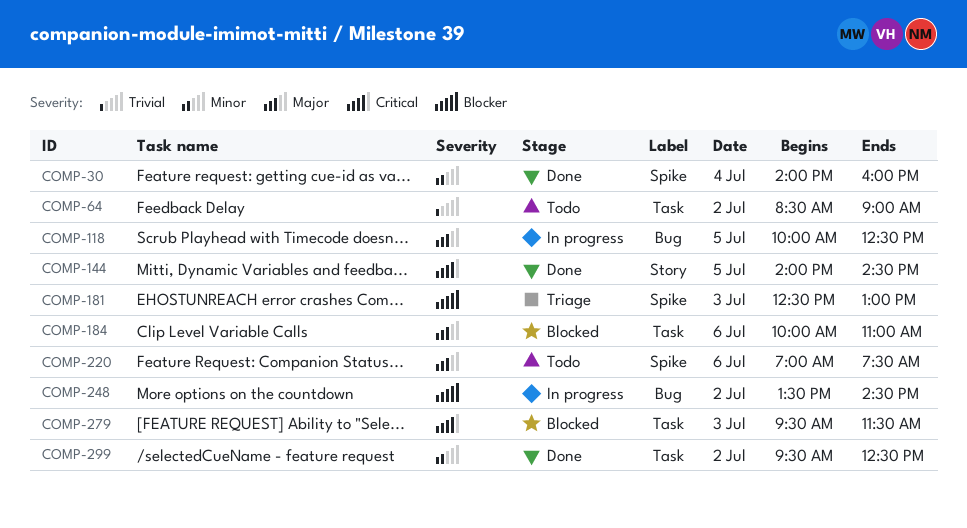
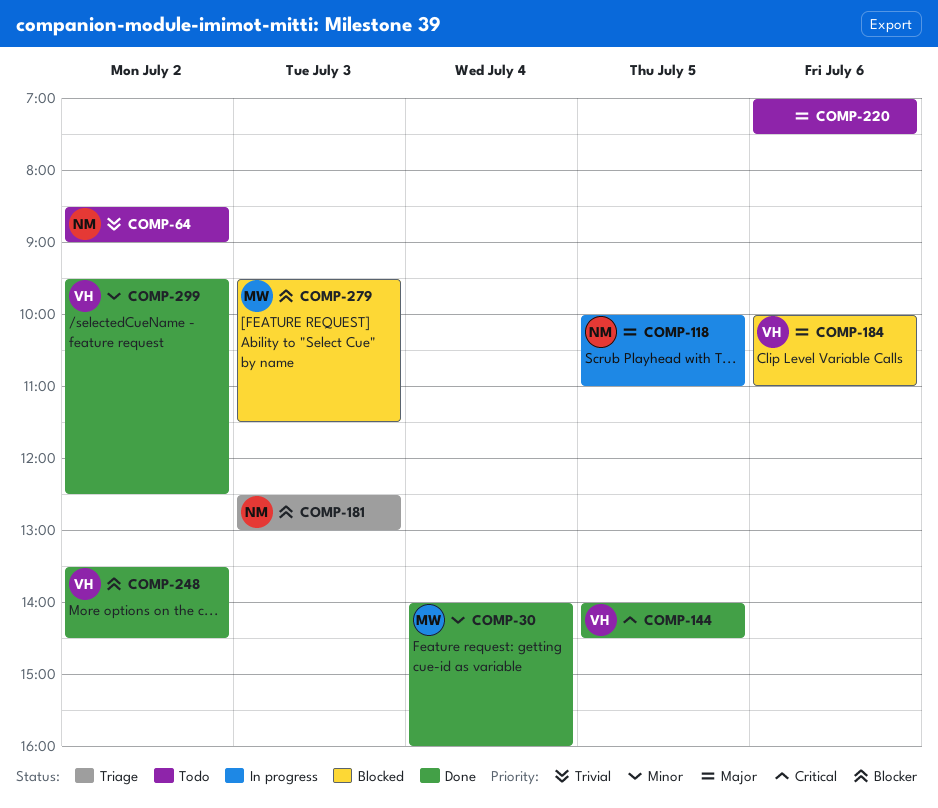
COMP-118, ends: 12:30 -> 11:00
COMP-248, status: In progress -> Done
COMP-279, priority: Critical -> Blocker

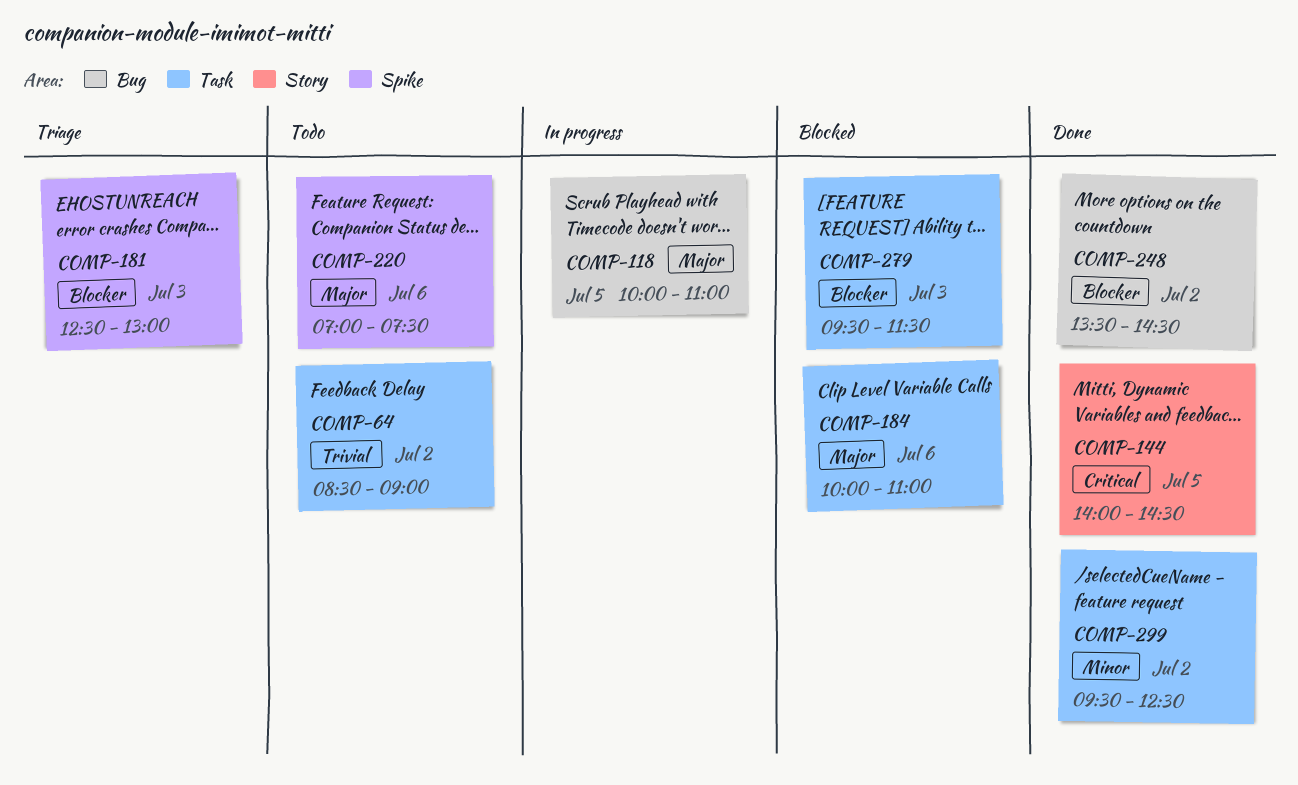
COMP-30: present -> none

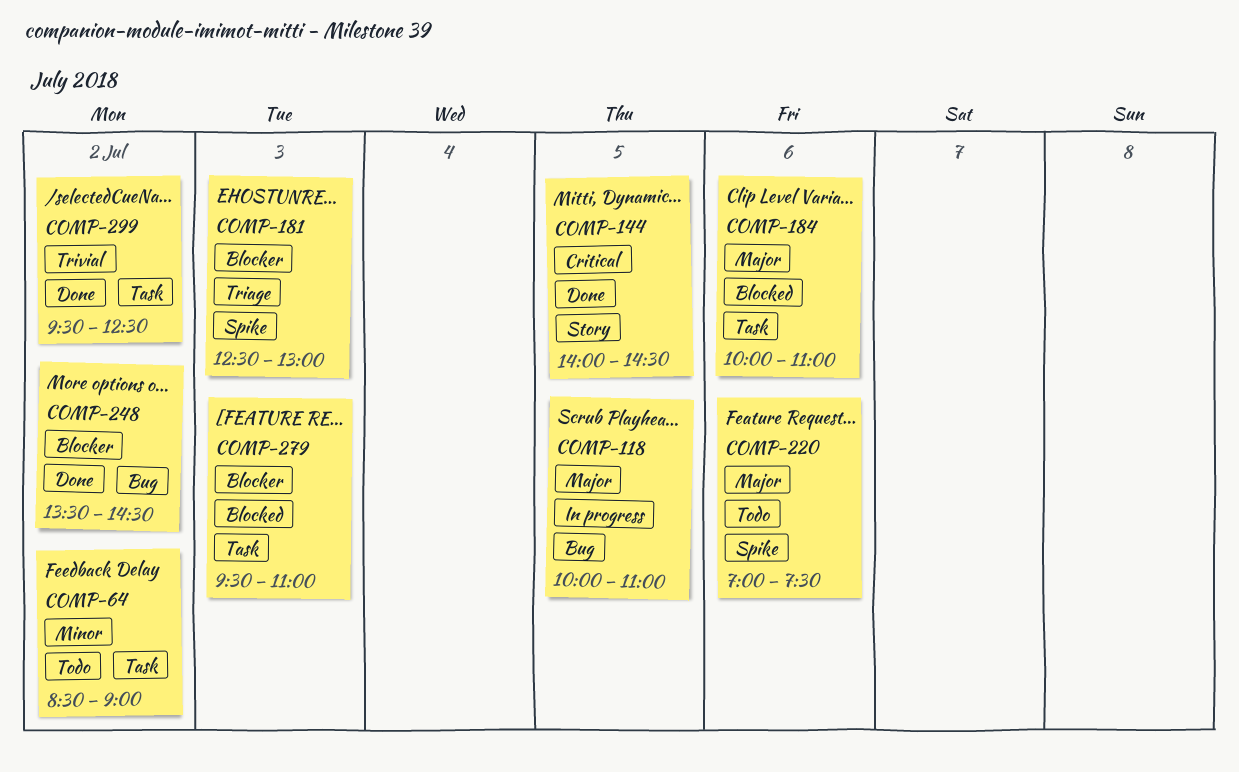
COMP-64, priority: Trivial -> Minor
COMP-279, ends: 11:30 -> 11:00
COMP-299, priority: Minor -> Trivial

